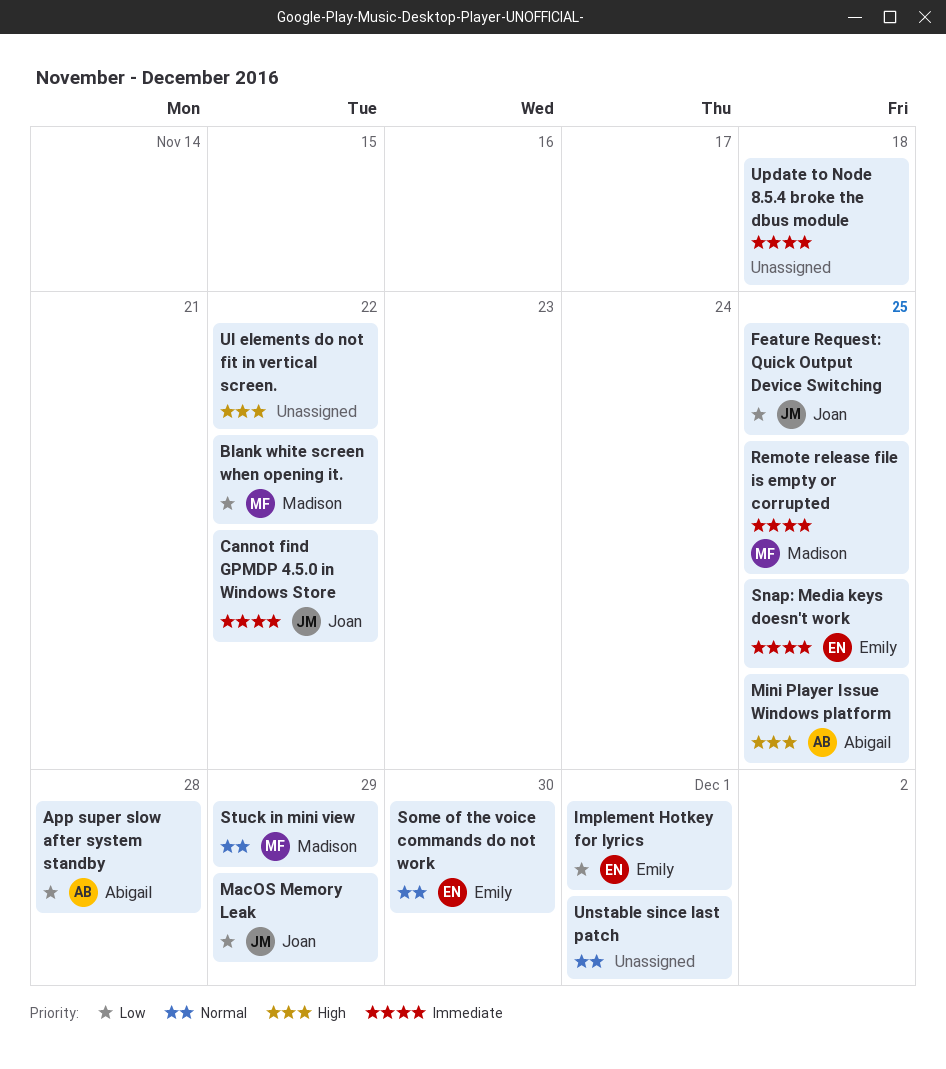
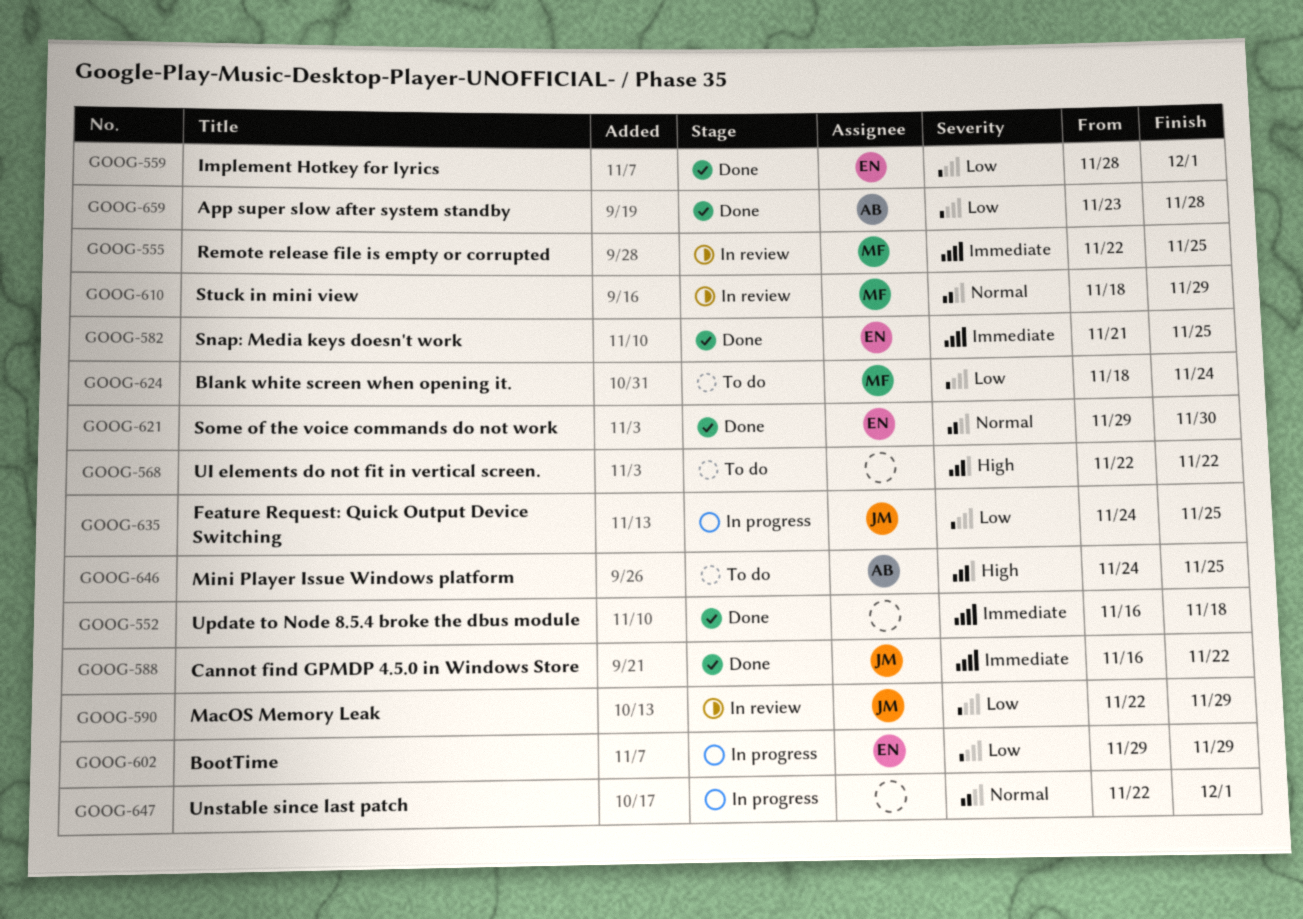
Blank white screen when opening it., due: Nov 22 -> Nov 24
BootTime: none -> present

